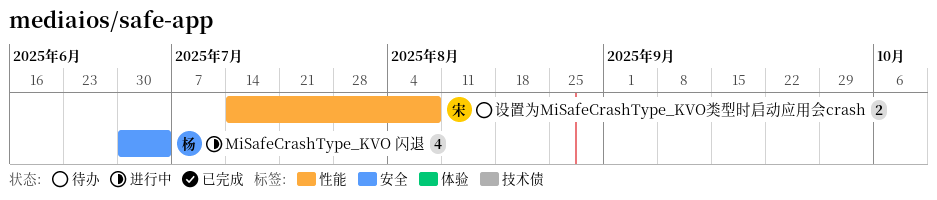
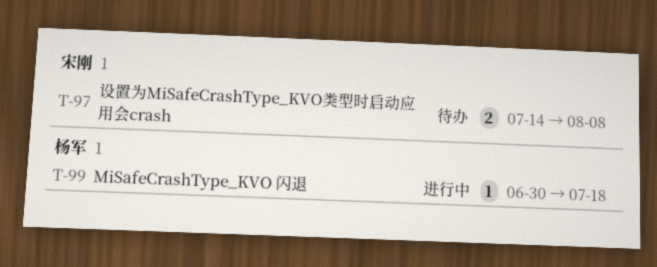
MiSafeCrashType_KVO 闪退, estimate: 4 -> 1
MiSafeCrashType_KVO 闪退, due: Jul 4 -> Jul 18

